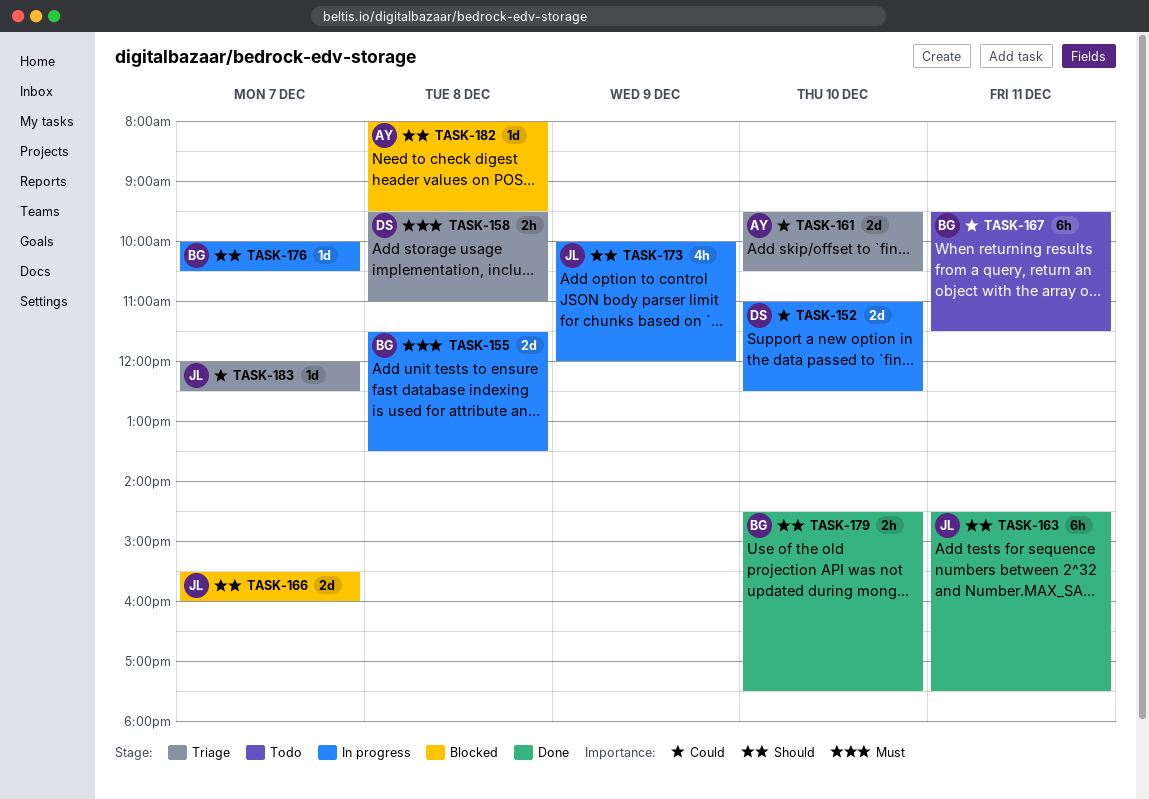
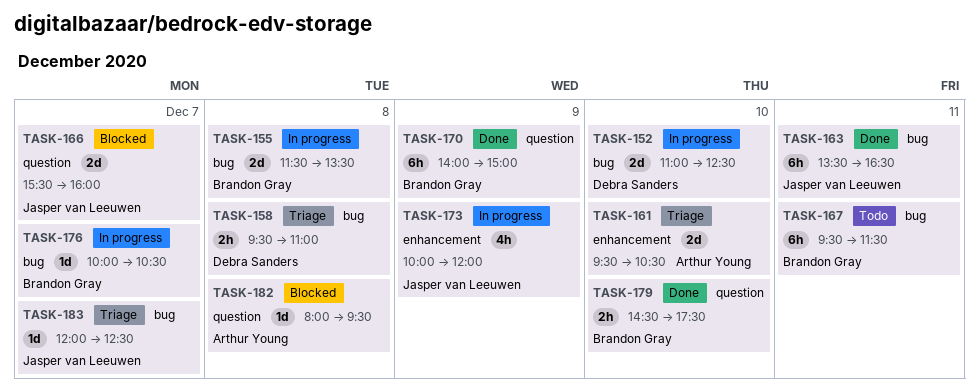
TASK-163, begins: 14:30 -> 13:30
TASK-163, ends: 17:30 -> 16:30
TASK-170: none -> present

